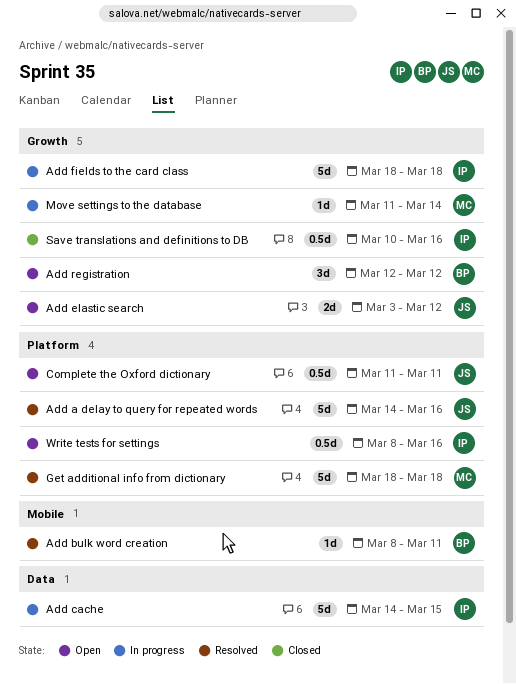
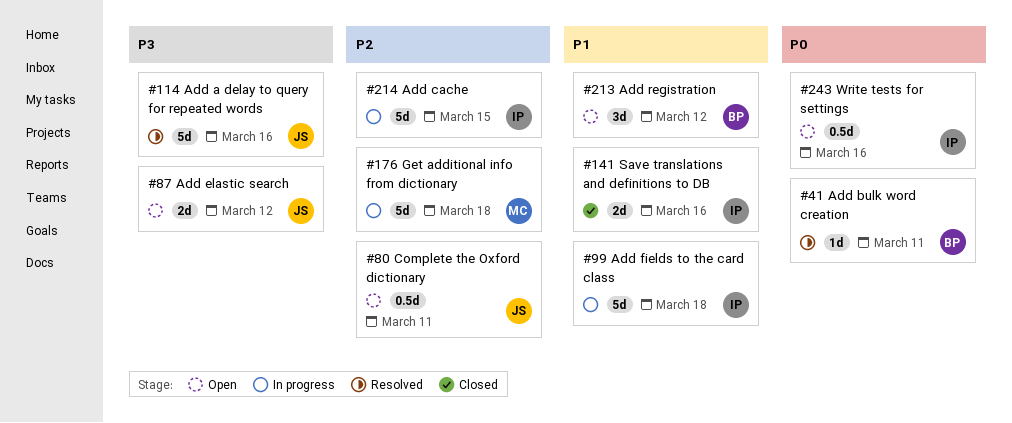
Get additional info from dictionary, status: Resolved -> In progress
Move settings to the database: present -> none
Save translations and definitions to DB, estimate: 0.5d -> 2d

